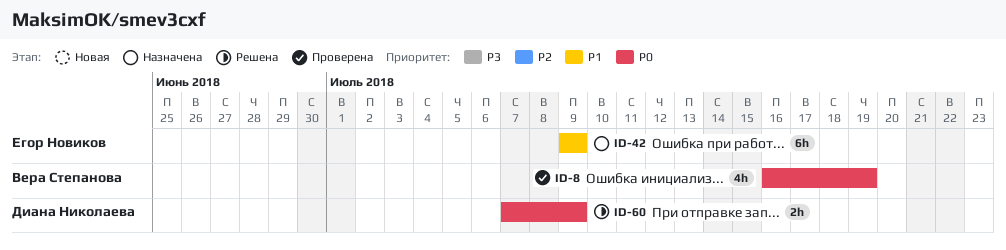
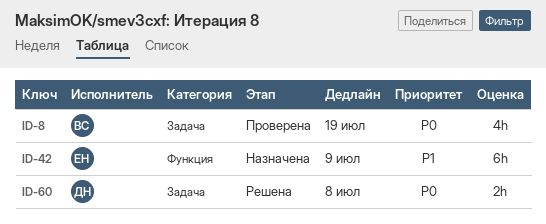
ID-60, due: Jul 9 -> Jul 8

